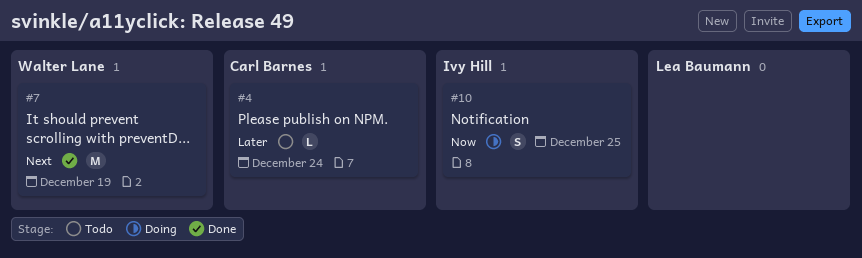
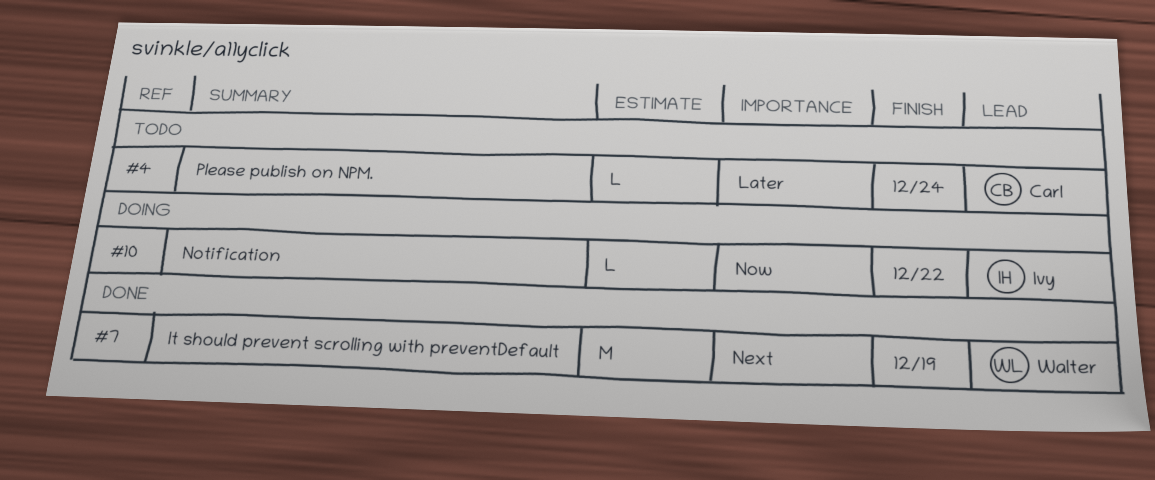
#10, estimate: S -> L
#10, due: Dec 25 -> Dec 22

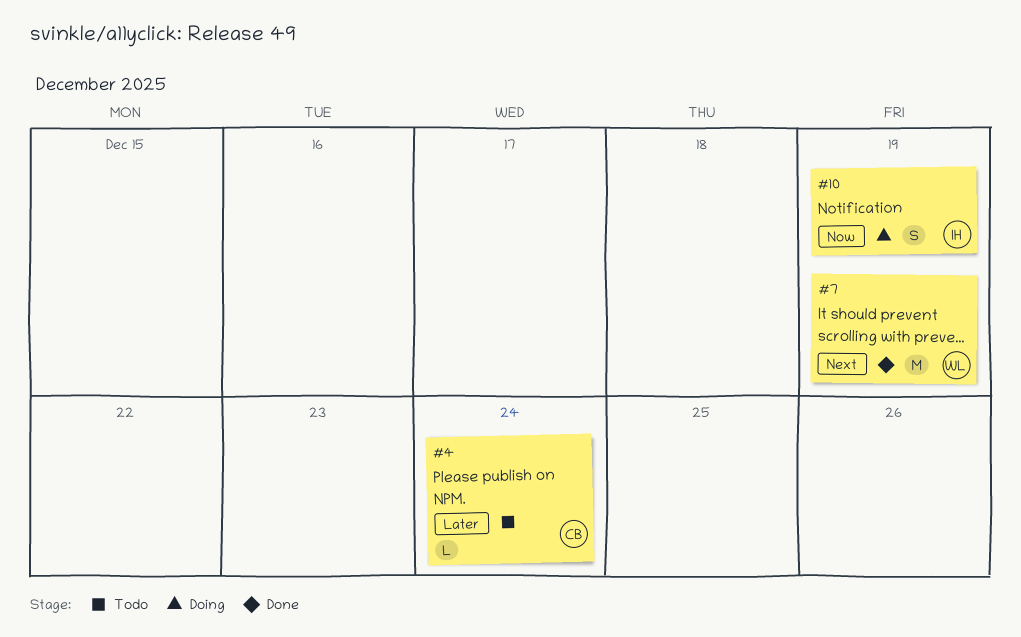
#10, estimate: L -> S
#10, due: Dec 22 -> Dec 19

